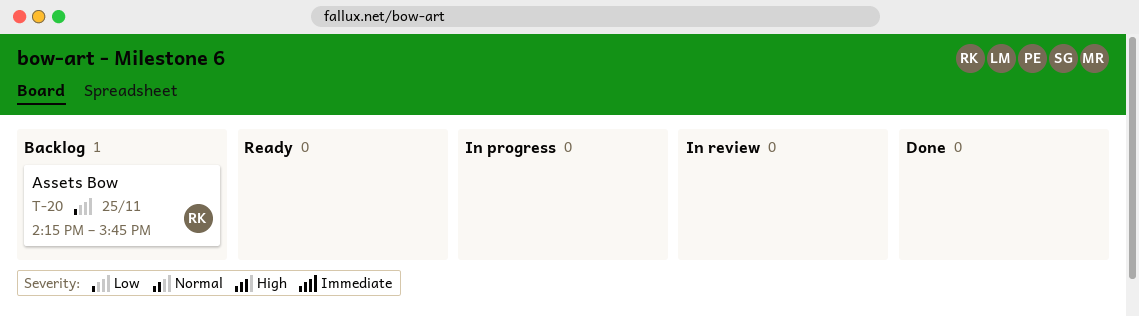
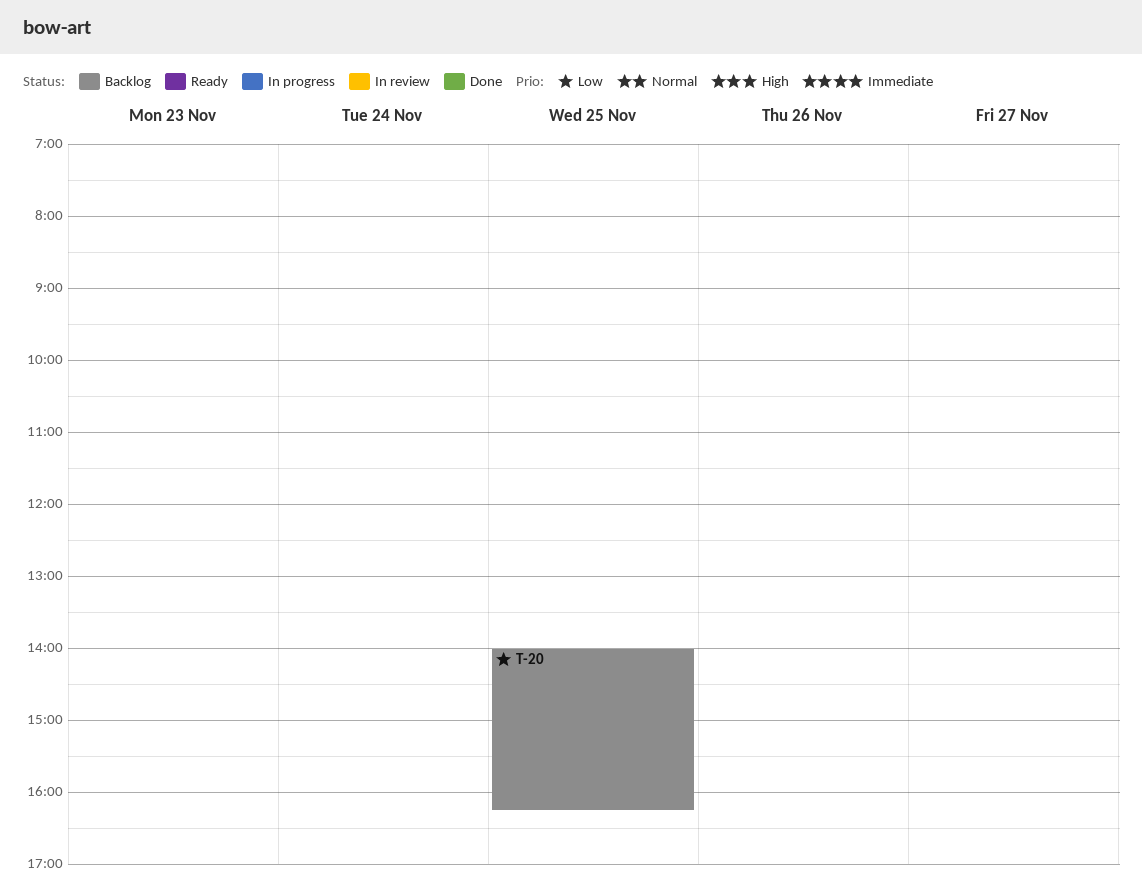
T-20, begins: 14:15 -> 14:00
T-20, ends: 15:45 -> 16:15

